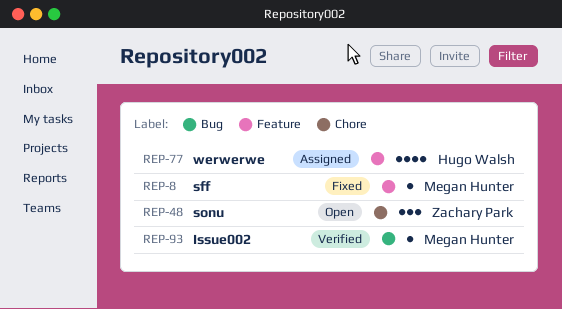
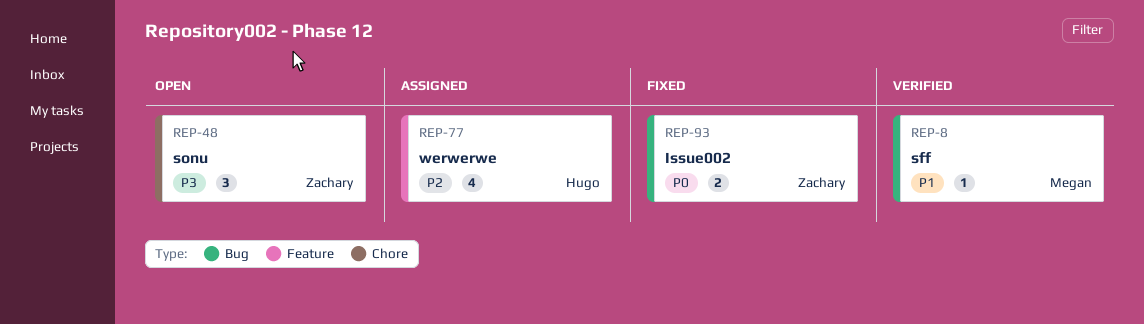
REP-8, status: Fixed -> Verified
REP-8, label: Feature -> Bug
REP-93, status: Verified -> Fixed
REP-93, owner: Megan Hunter -> Zachary Park
REP-93, estimate: 1 -> 2

